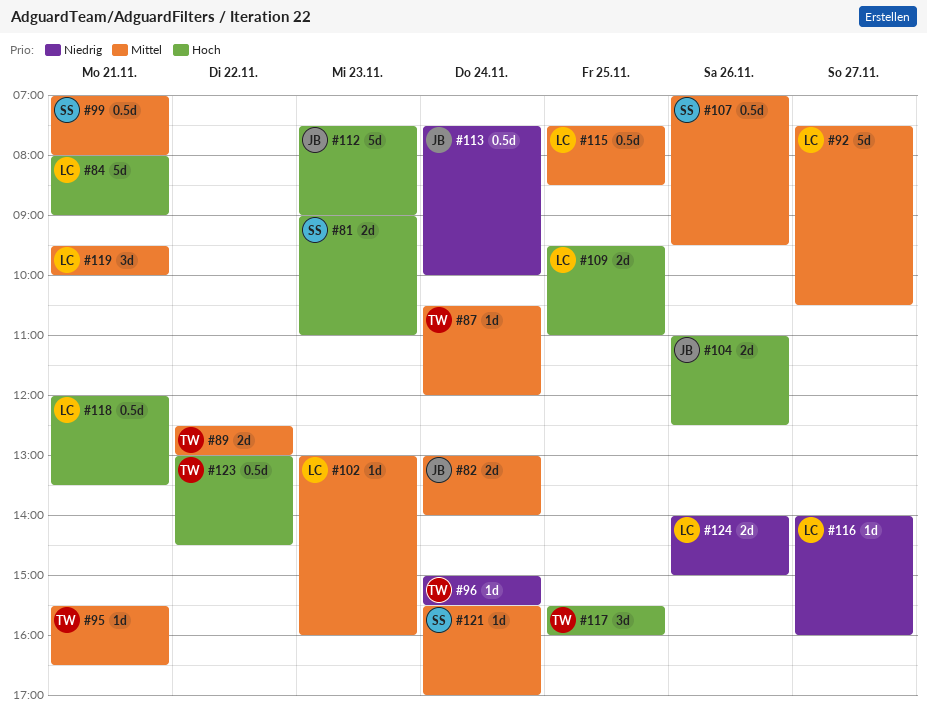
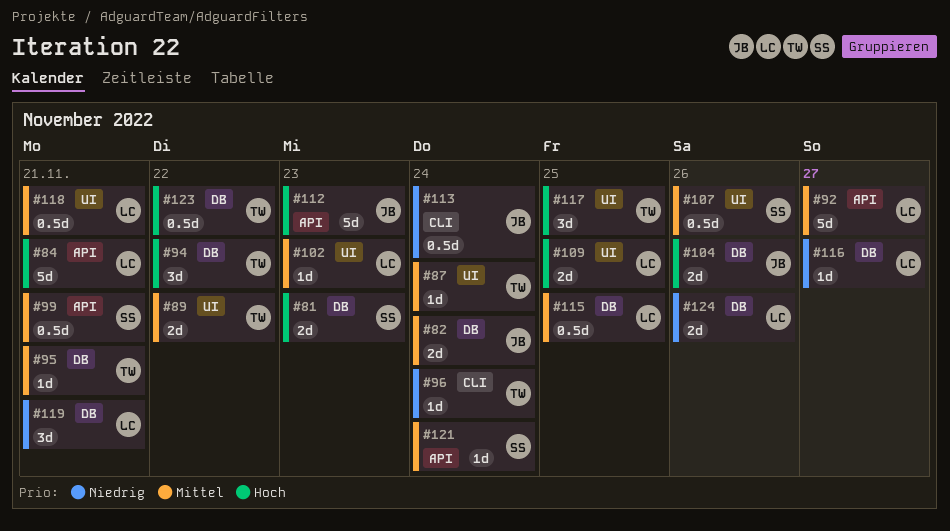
#94: none -> present
#118, priority: Hoch -> Mittel
#119, priority: Mittel -> Niedrig

